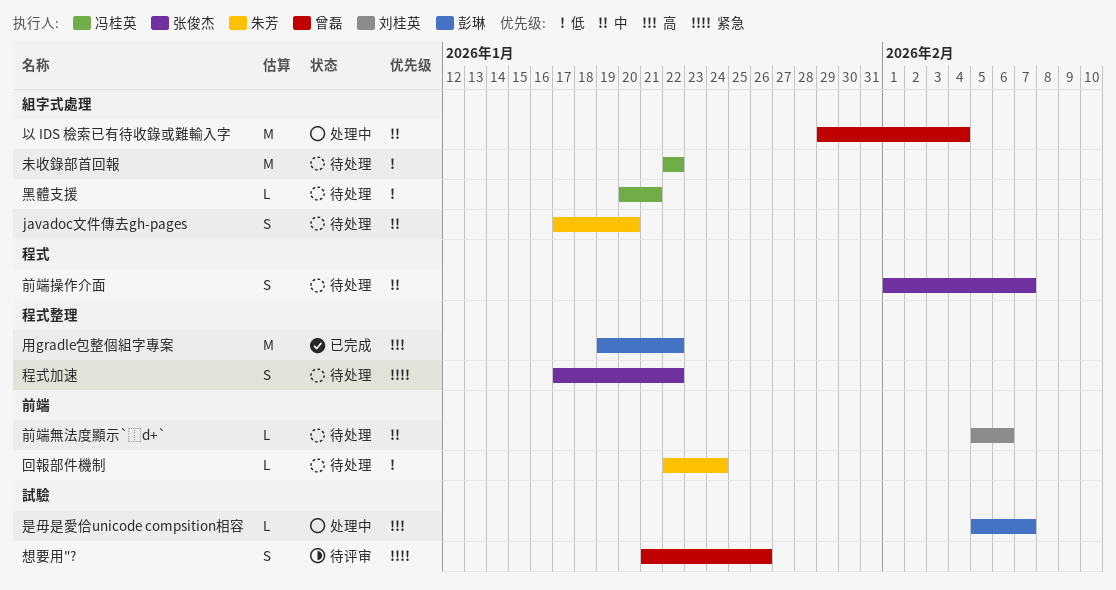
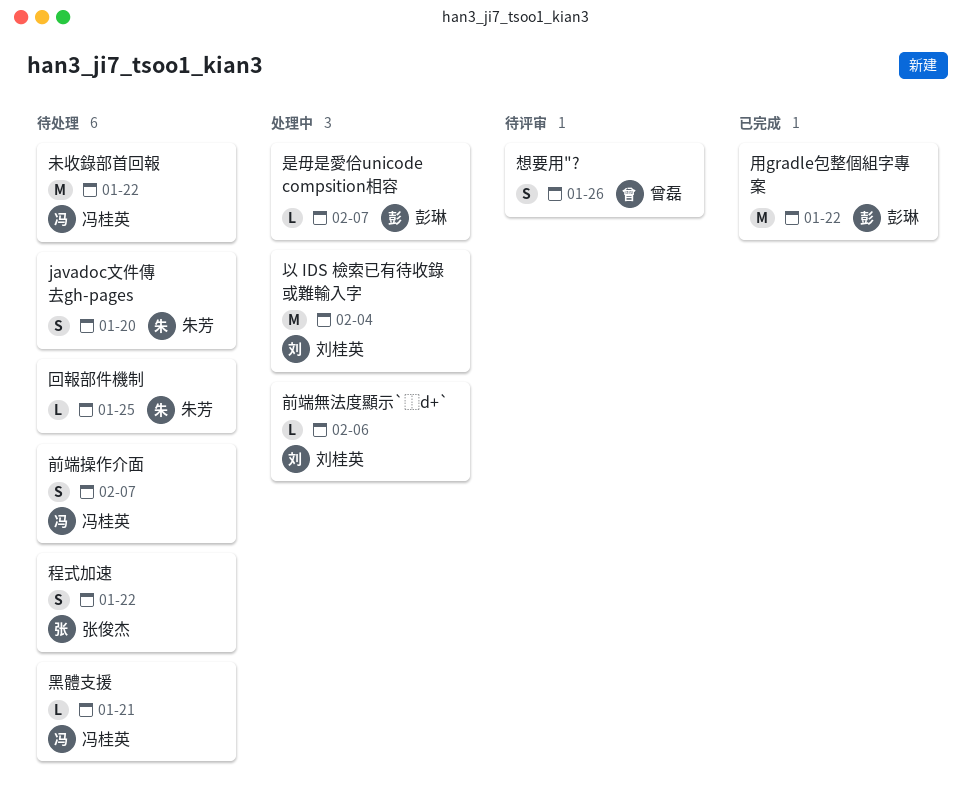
以 IDS 檢索已有待收錄或難輸入字, owner: 曾磊 -> 刘桂英
前端操作介面, owner: 张俊杰 -> 冯桂英
前端無法度顯示`⿰d+`, status: 待处理 -> 处理中
回報部件機制, due: Jan 24 -> Jan 25

